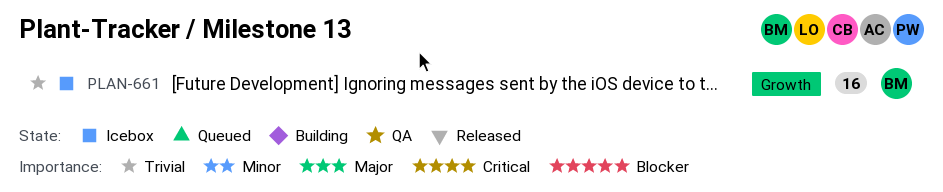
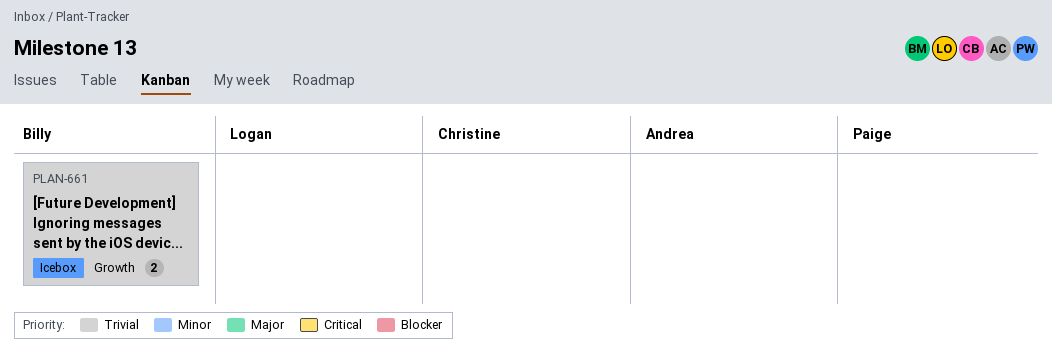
PLAN-661, estimate: 16 -> 2

